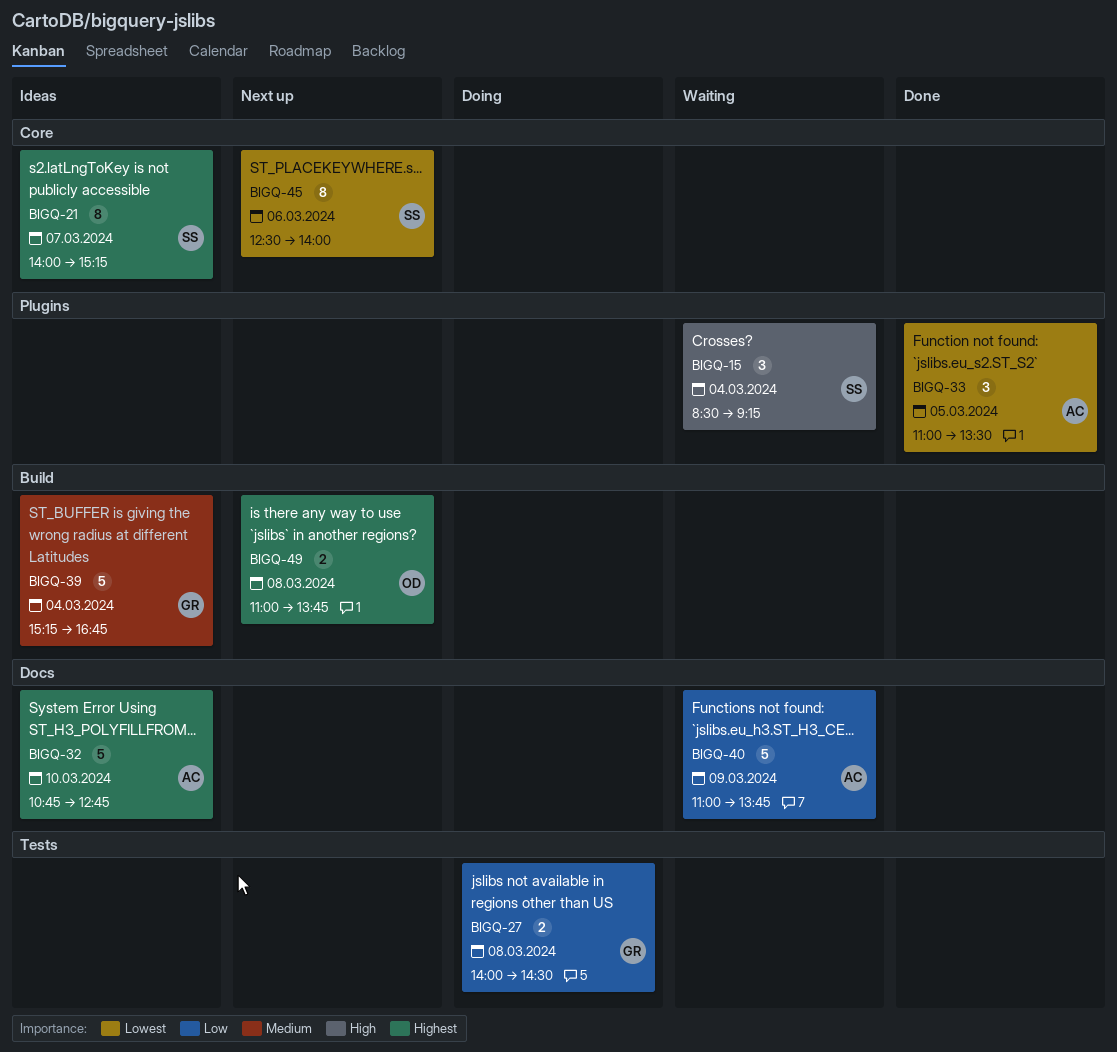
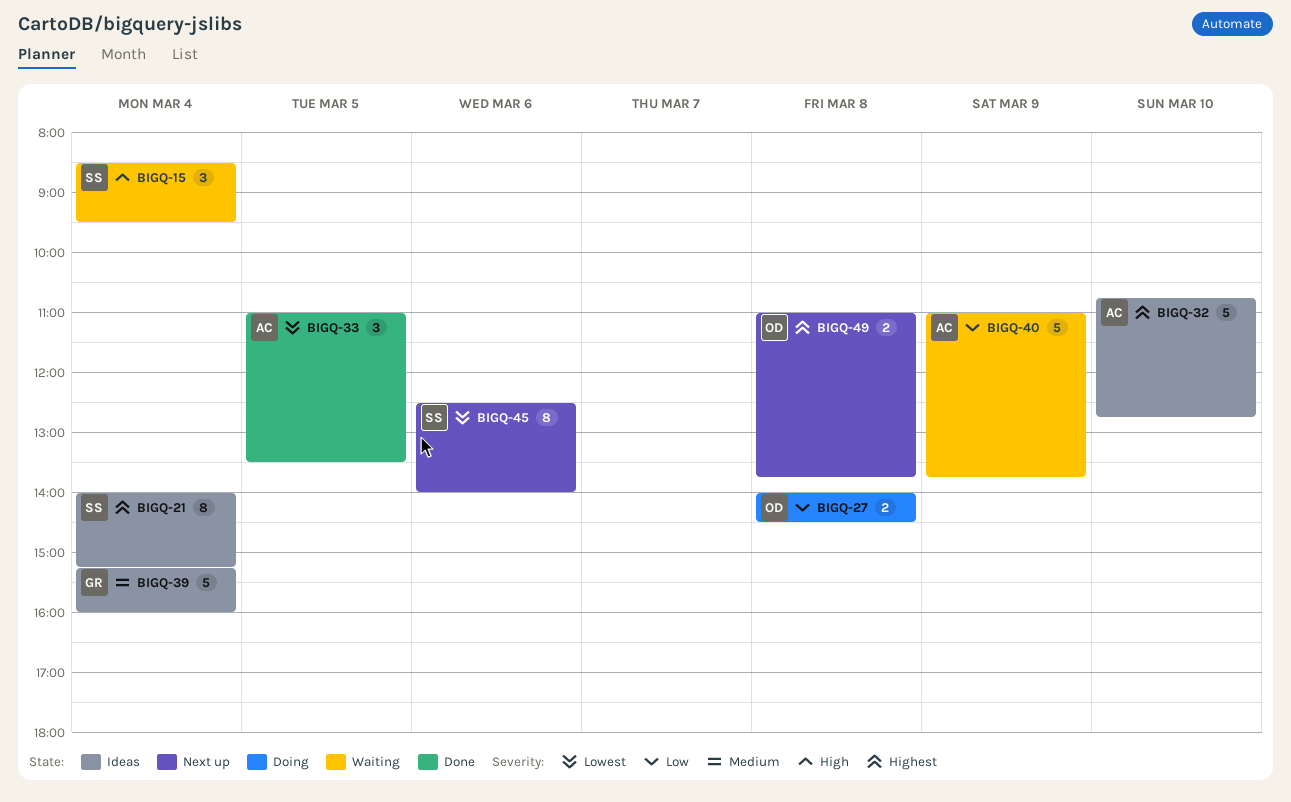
BIGQ-15, ends: 09:15 -> 09:30
BIGQ-21, day: Mar 7 -> Mar 4
BIGQ-27, owner: GR -> OD
BIGQ-39, ends: 16:45 -> 16:00

